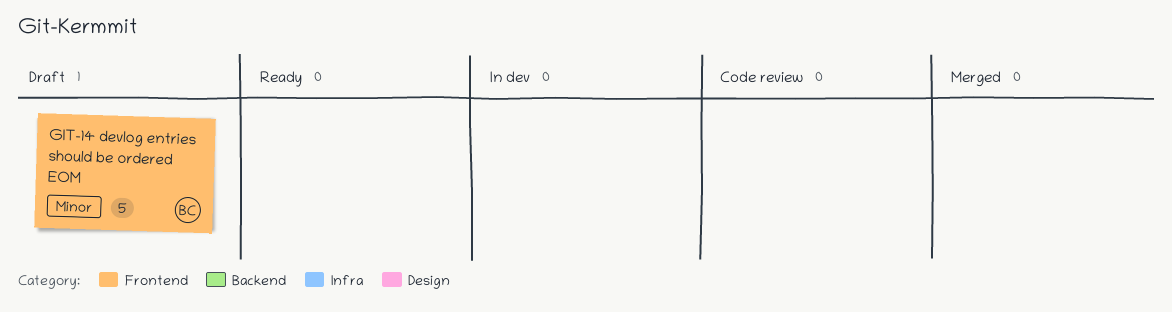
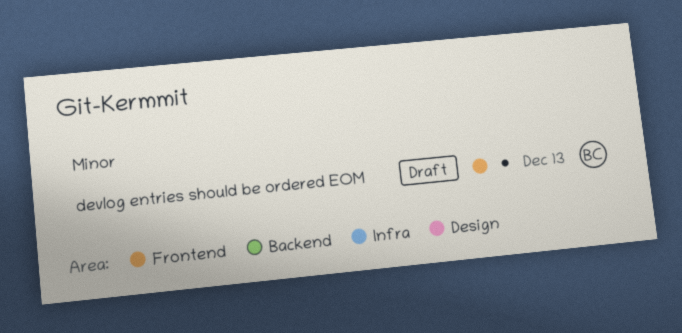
devlog entries should be ordered EOM, estimate: 5 -> 1

